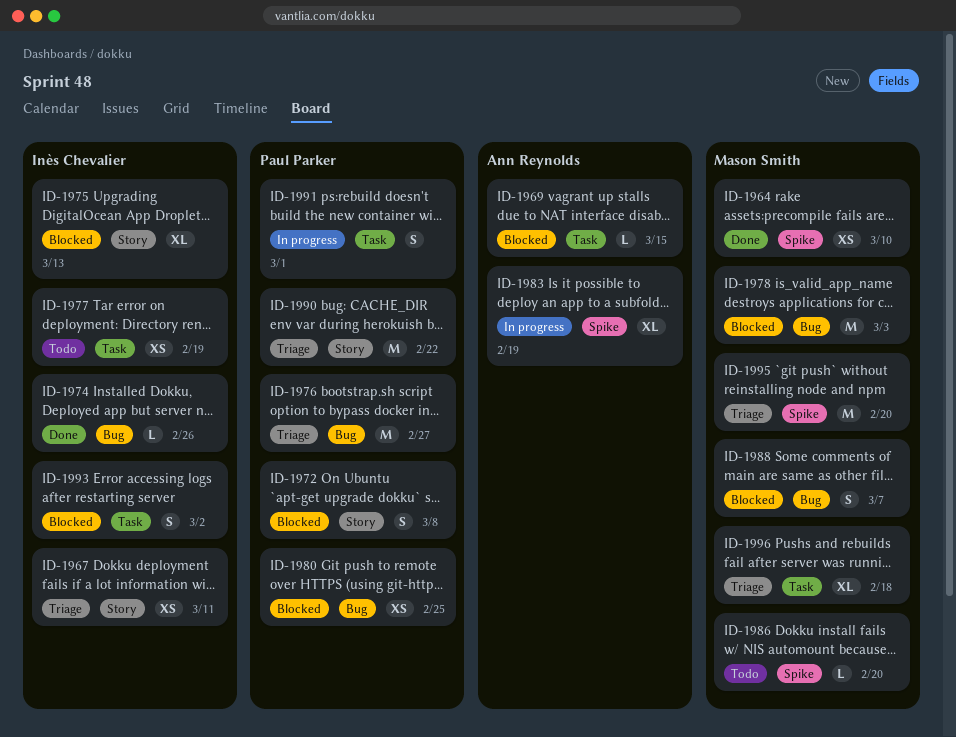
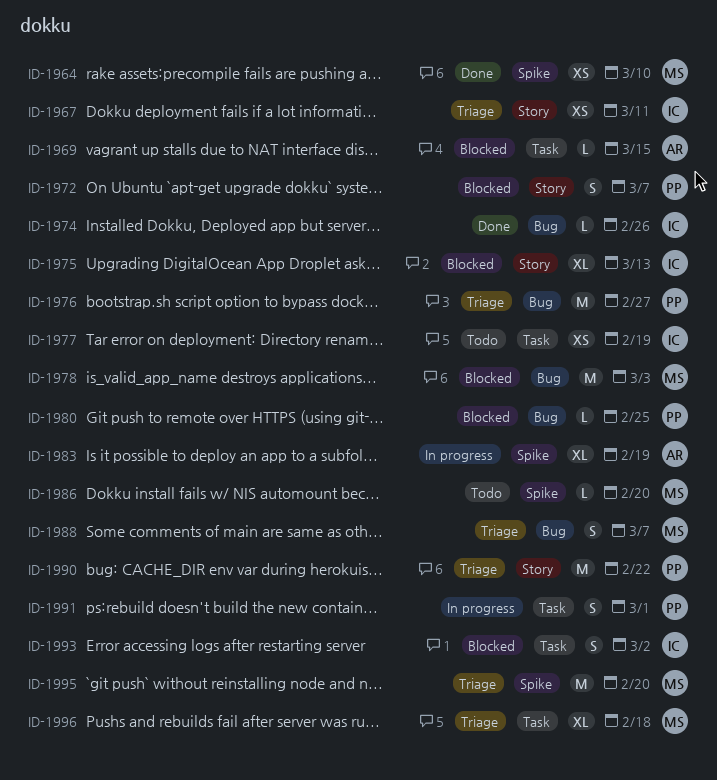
ID-1972, due: Mar 8 -> Mar 7
ID-1980, estimate: XS -> L
ID-1988, status: Blocked -> Triage

